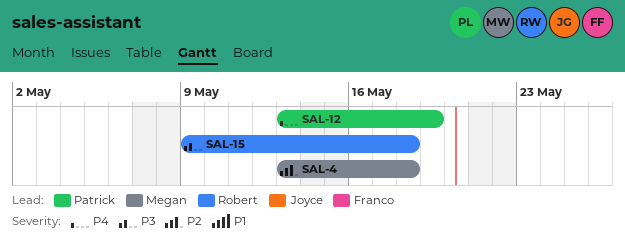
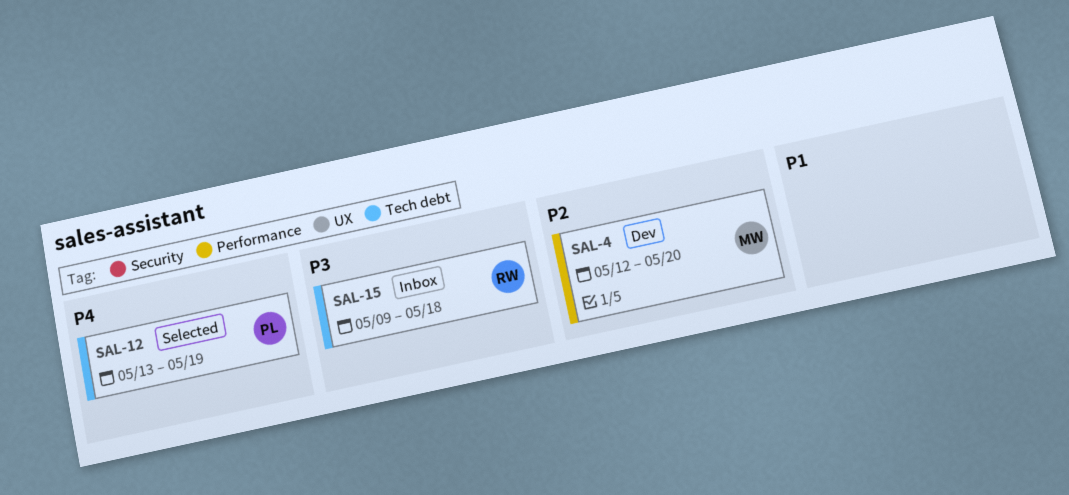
SAL-4, start: May 13 -> May 12
SAL-4, due: May 18 -> May 20

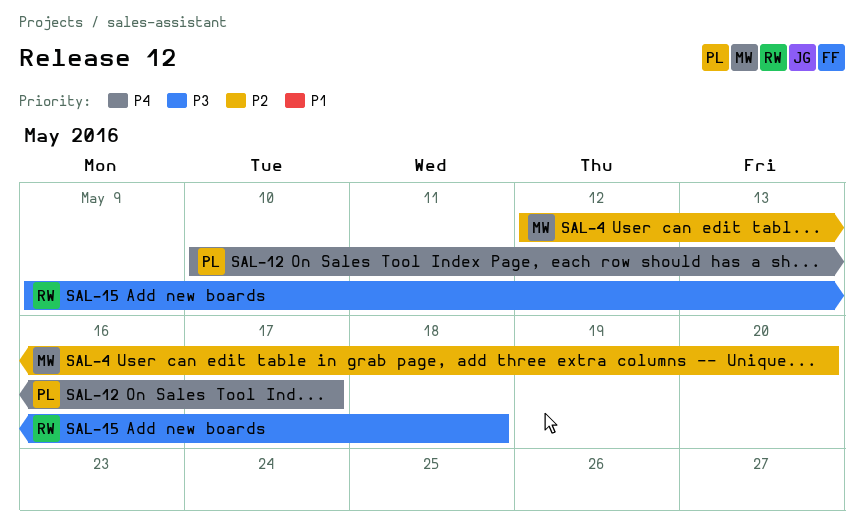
SAL-12, start: May 13 -> May 10
SAL-12, due: May 19 -> May 17

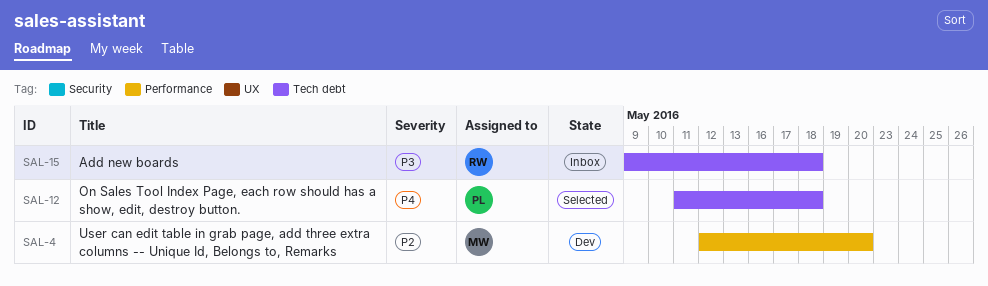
SAL-12, start: May 10 -> May 11
SAL-12, due: May 17 -> May 18

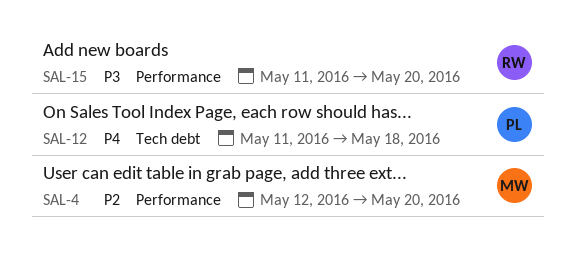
SAL-15, label: Tech debt -> Performance
SAL-15, start: May 9 -> May 11
SAL-15, due: May 18 -> May 20

